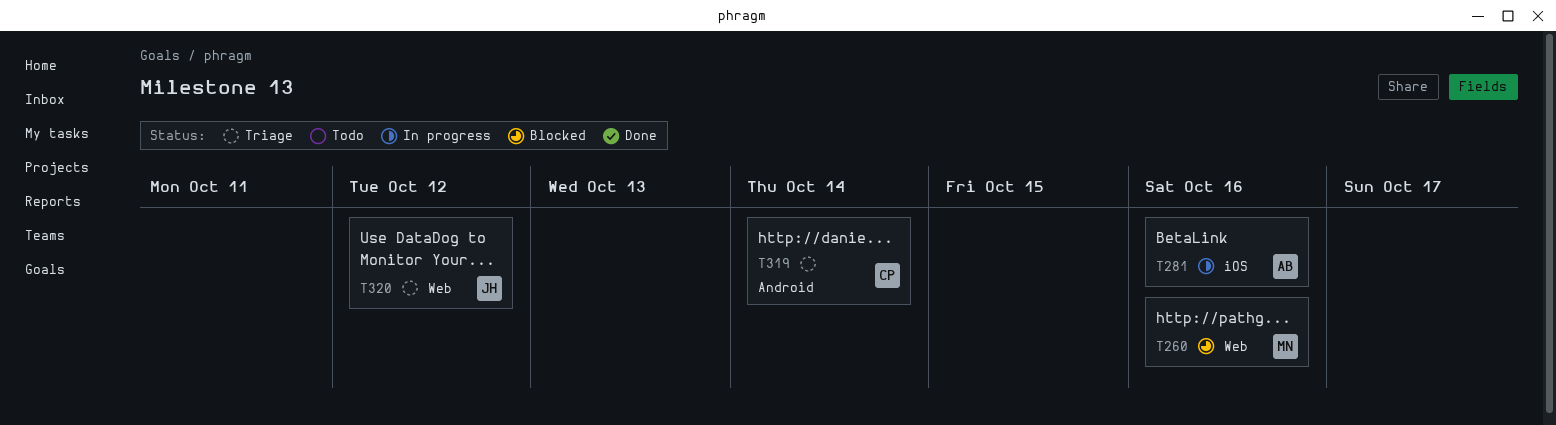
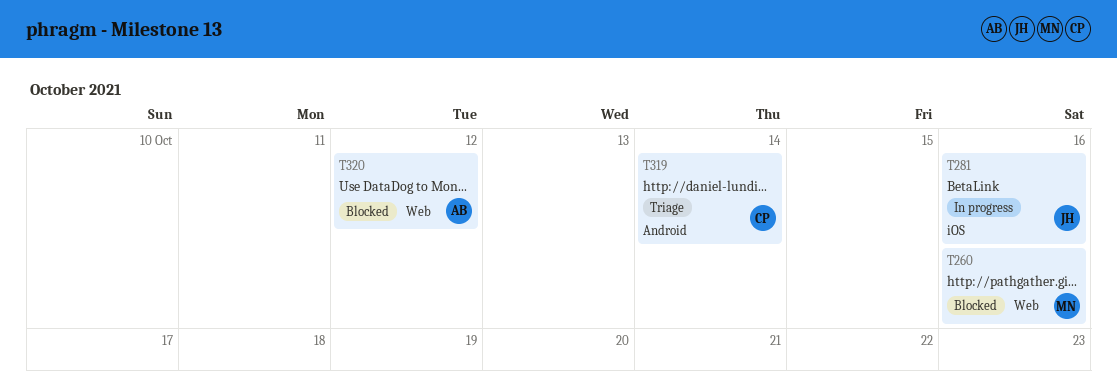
T281, owner: AB -> JH
T320, status: Triage -> Blocked
T320, owner: JH -> AB

